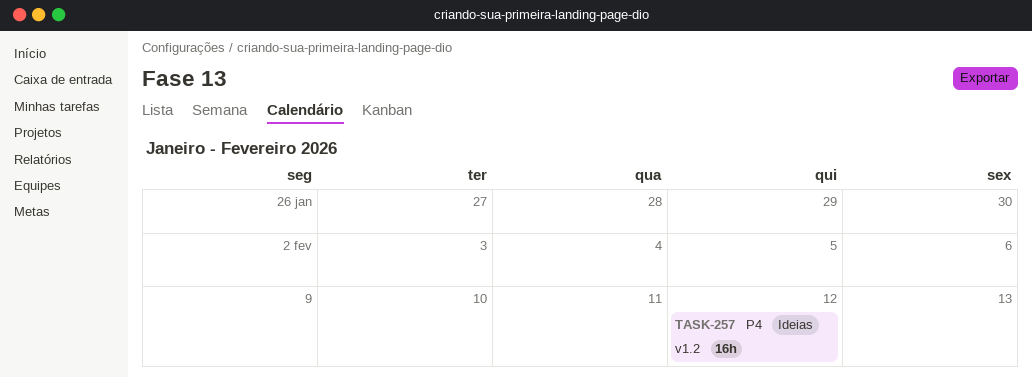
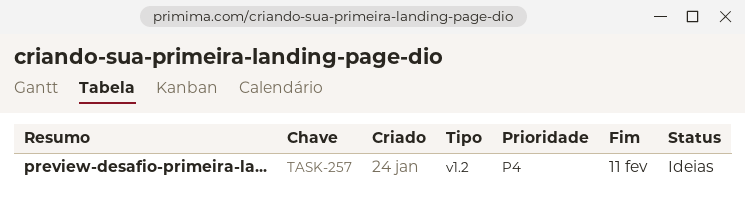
TASK-257, due: Feb 12 -> Feb 11

